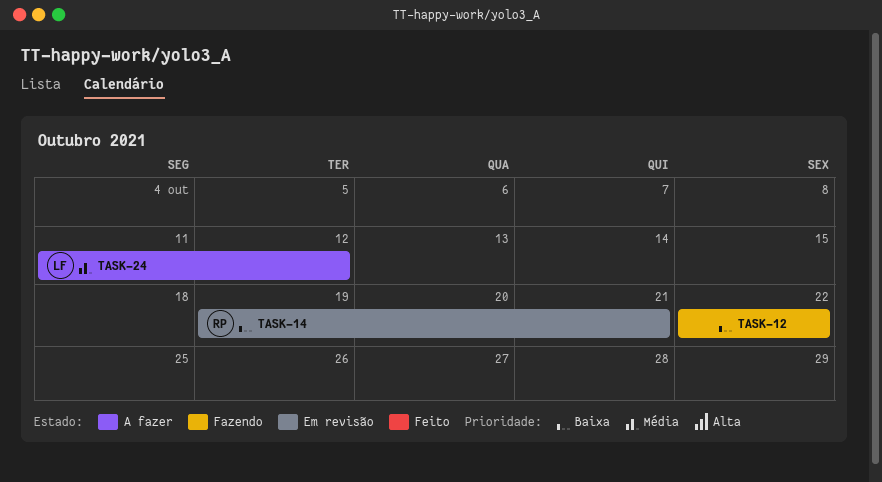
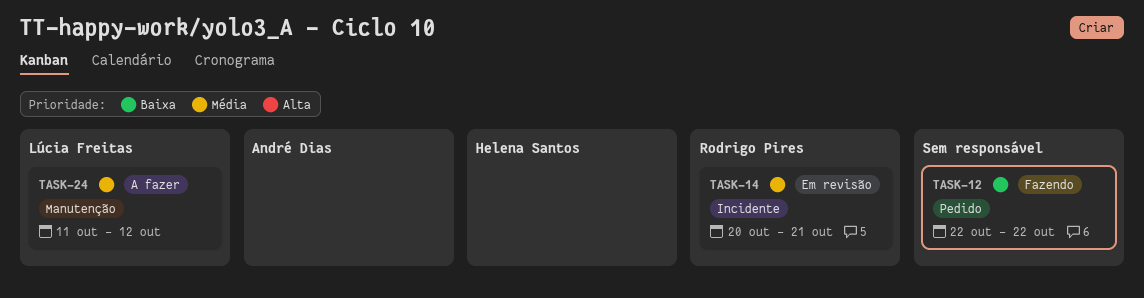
TASK-14, priority: Baixa -> Média
TASK-14, start: Oct 19 -> Oct 20

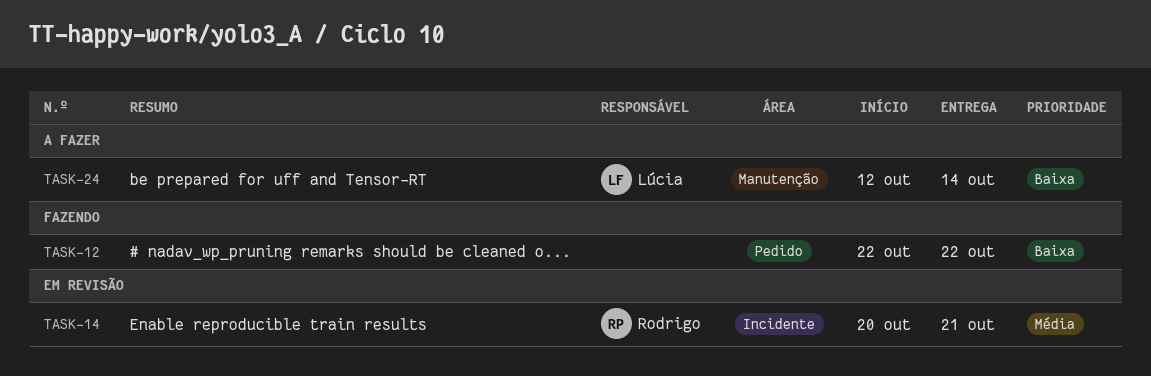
TASK-24, priority: Média -> Baixa
TASK-24, start: Oct 11 -> Oct 12
TASK-24, due: Oct 12 -> Oct 14

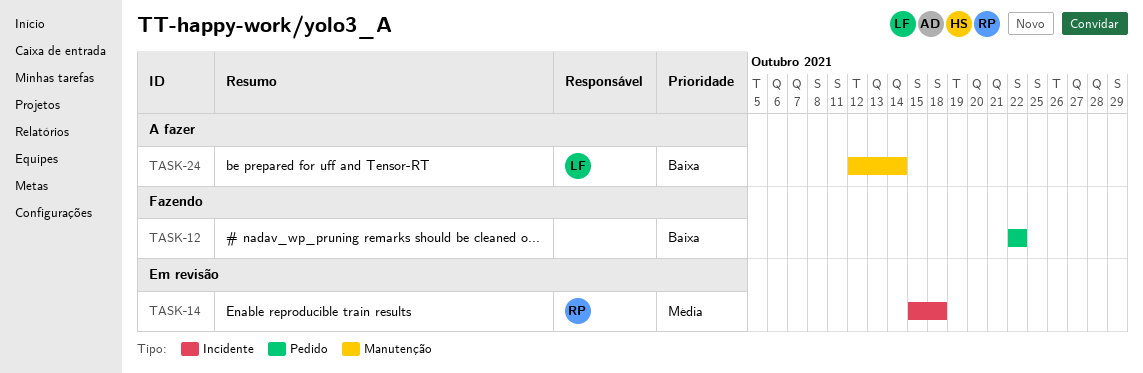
TASK-14, start: Oct 20 -> Oct 15
TASK-14, due: Oct 21 -> Oct 18

